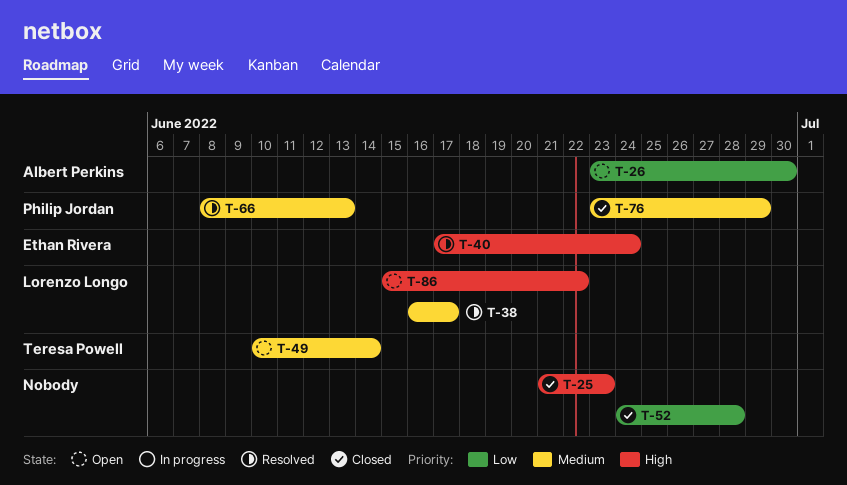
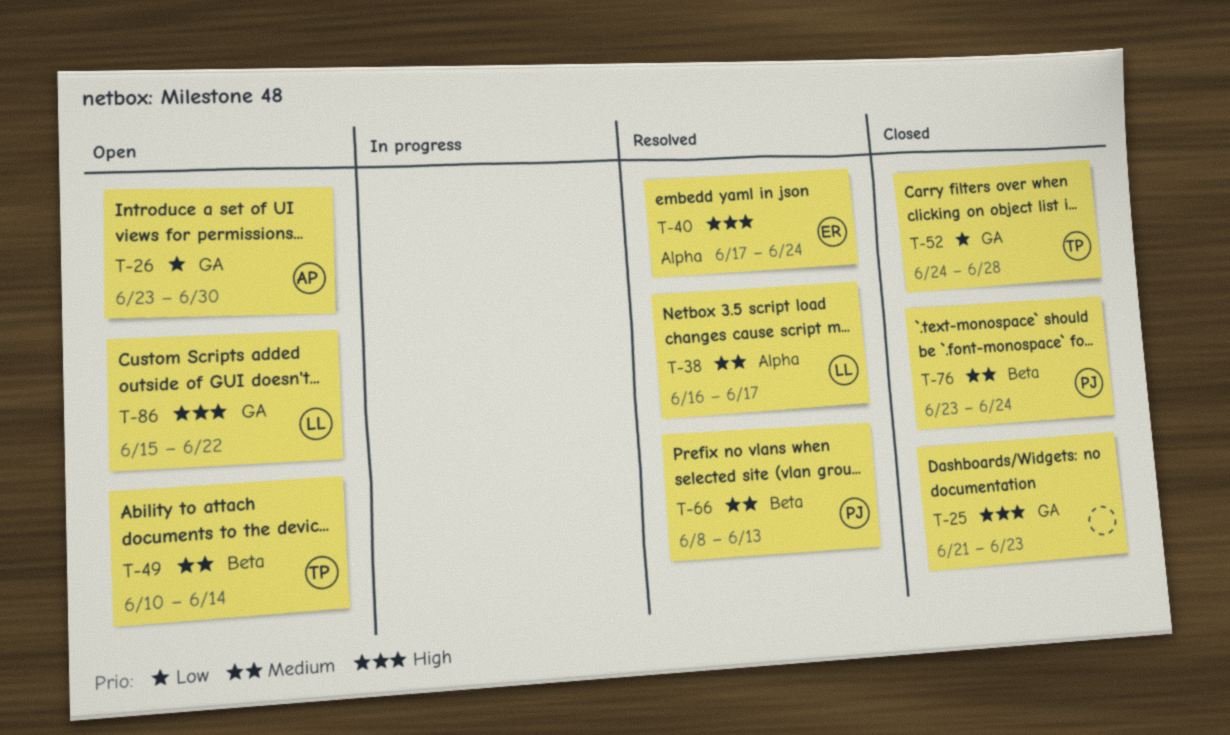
T-52, owner: none -> Teresa Powell
T-76, due: Jun 29 -> Jun 24

